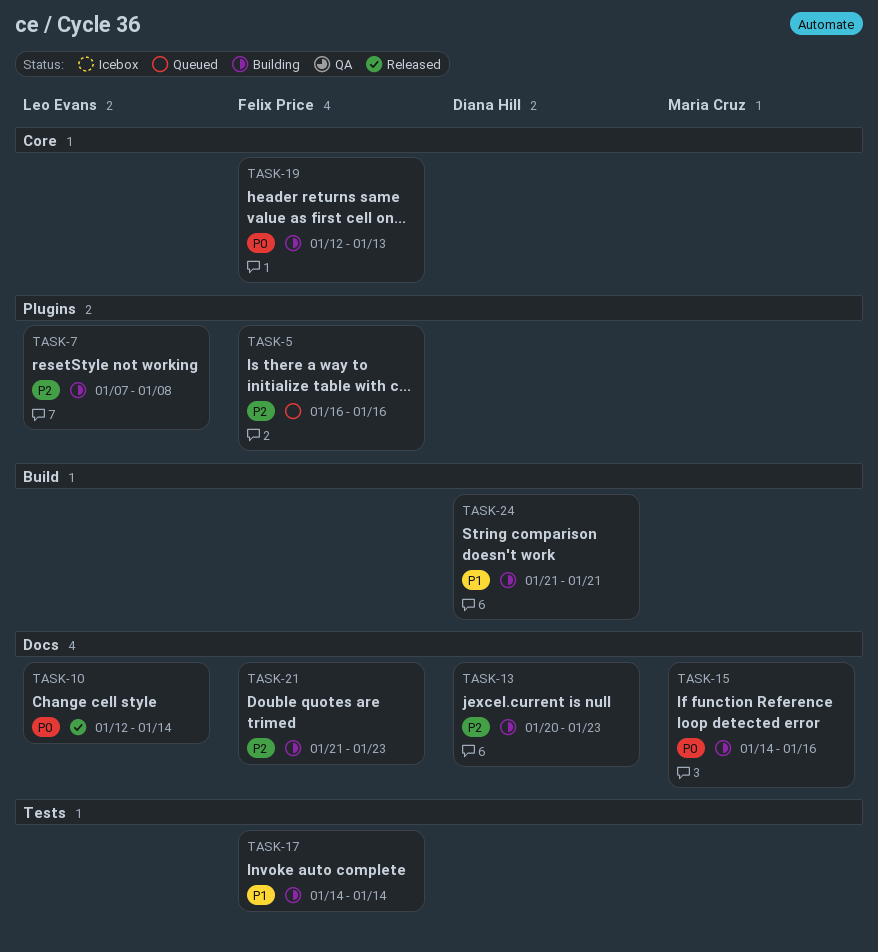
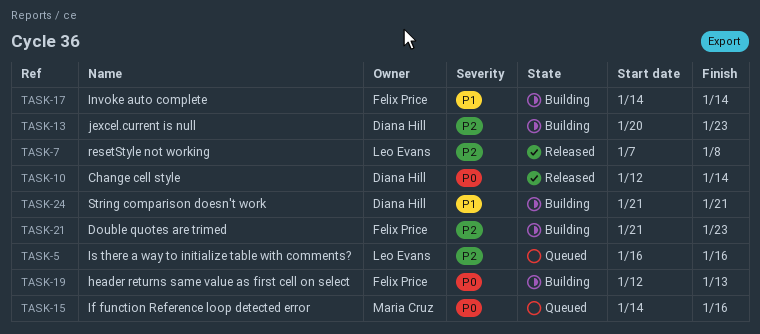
TASK-5, owner: Felix Price -> Leo Evans
TASK-7, status: Building -> Released
TASK-10, owner: Leo Evans -> Diana Hill
TASK-15, status: Building -> Queued

